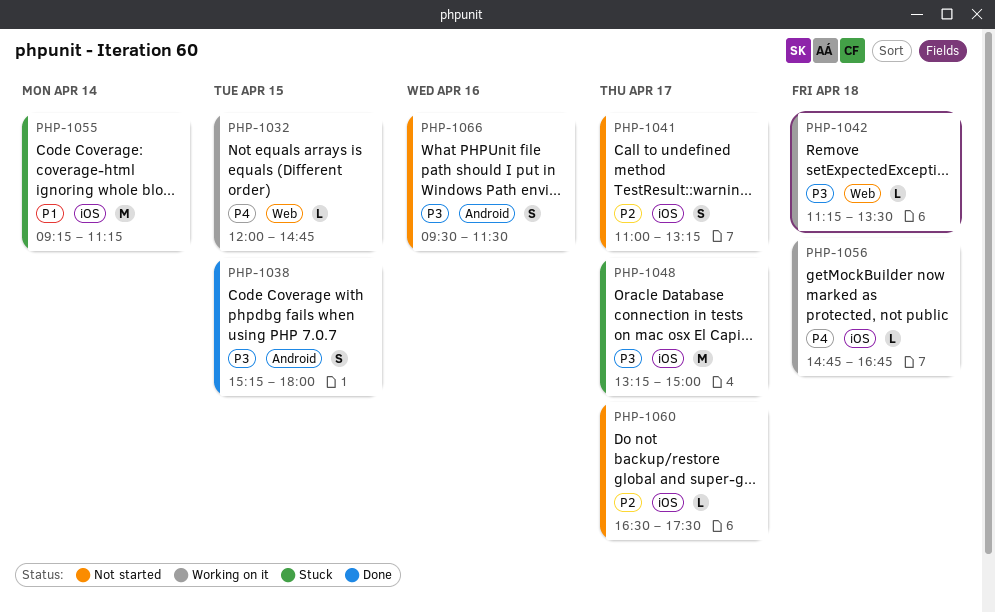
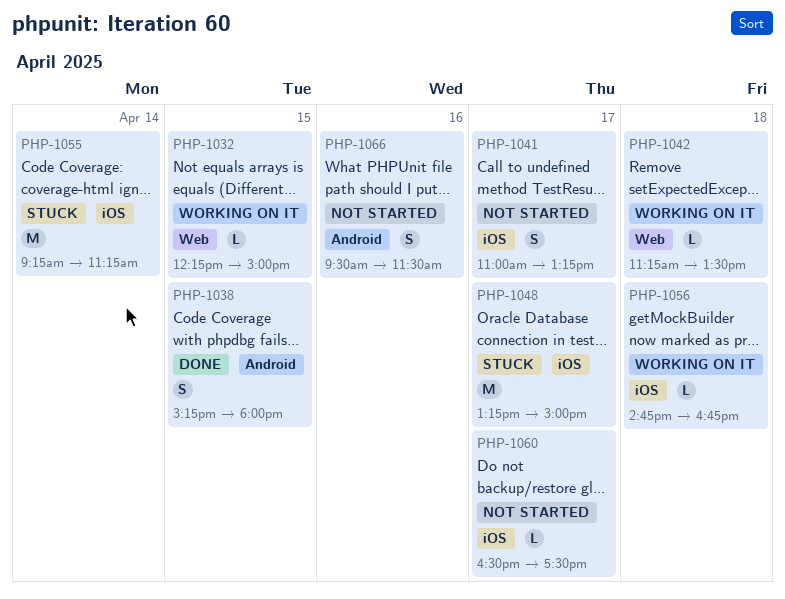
PHP-1032, begins: 12:00 -> 12:15
PHP-1032, ends: 14:45 -> 15:00

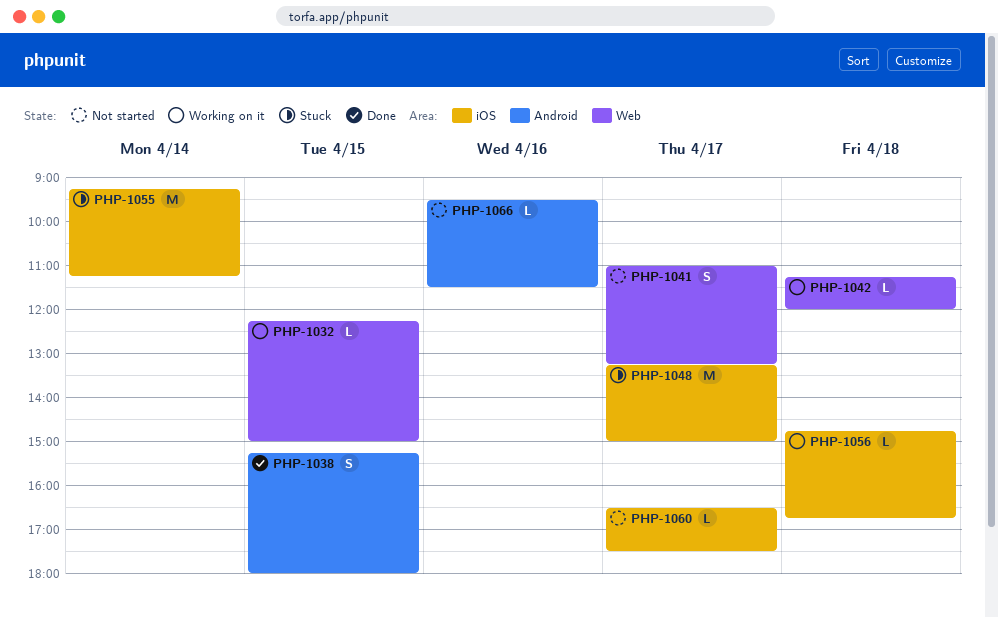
PHP-1041, label: iOS -> Web
PHP-1042, ends: 13:30 -> 12:00
PHP-1066, estimate: S -> L

